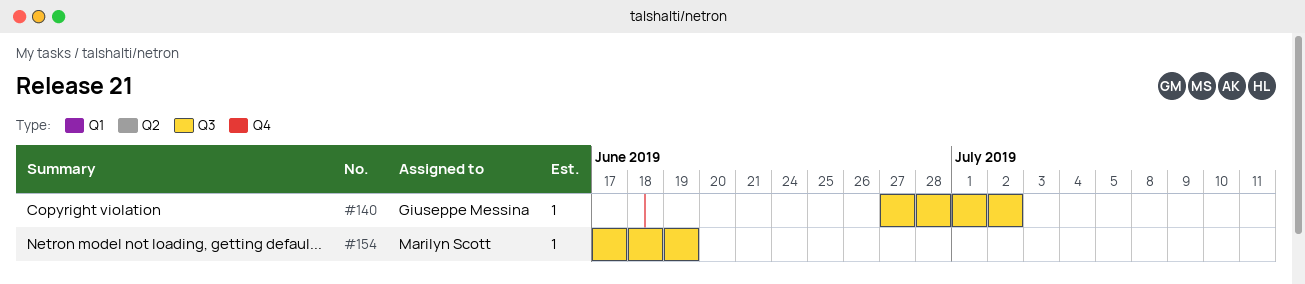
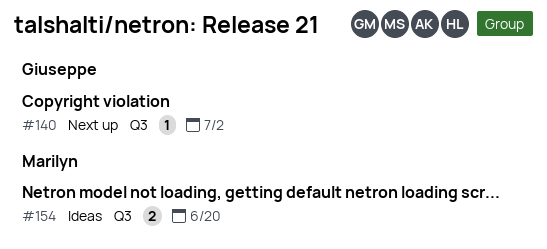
#154, estimate: 1 -> 2
#154, due: Jun 19 -> Jun 20

